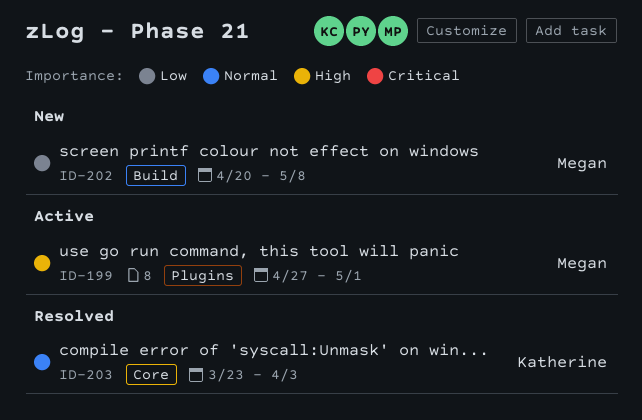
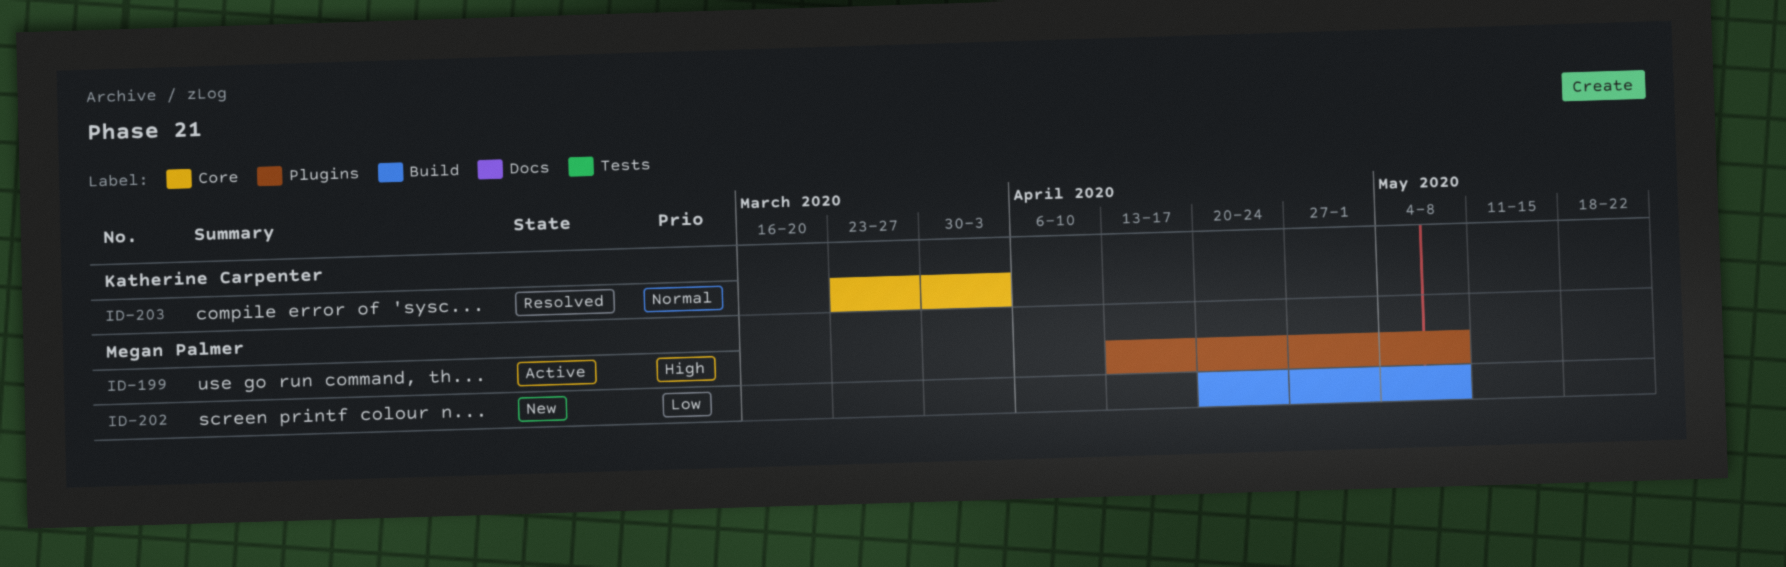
ID-199, start: Apr 27 -> Apr 13
ID-199, due: May 1 -> May 8

